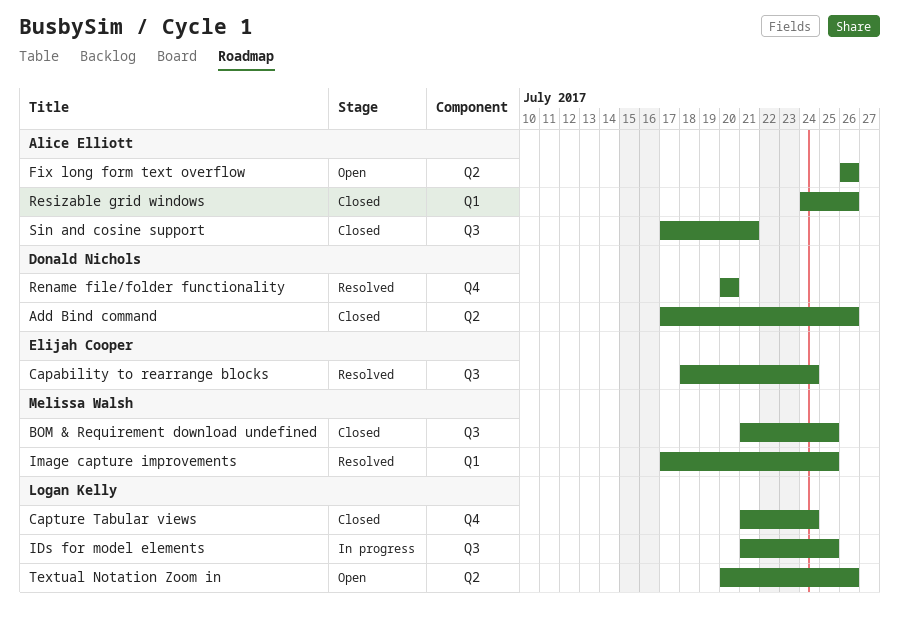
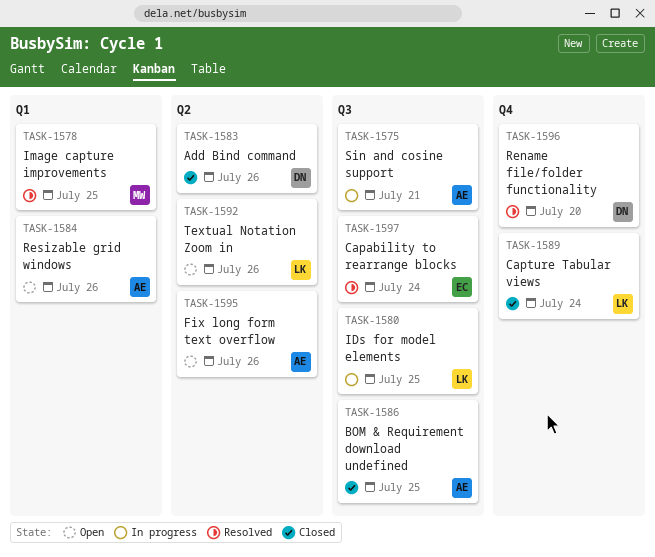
BOM & Requirement download undefined, owner: Melissa Walsh -> Alice Elliott
Resizable grid windows, status: Closed -> Open
Sin and cosine support, status: Closed -> In progress

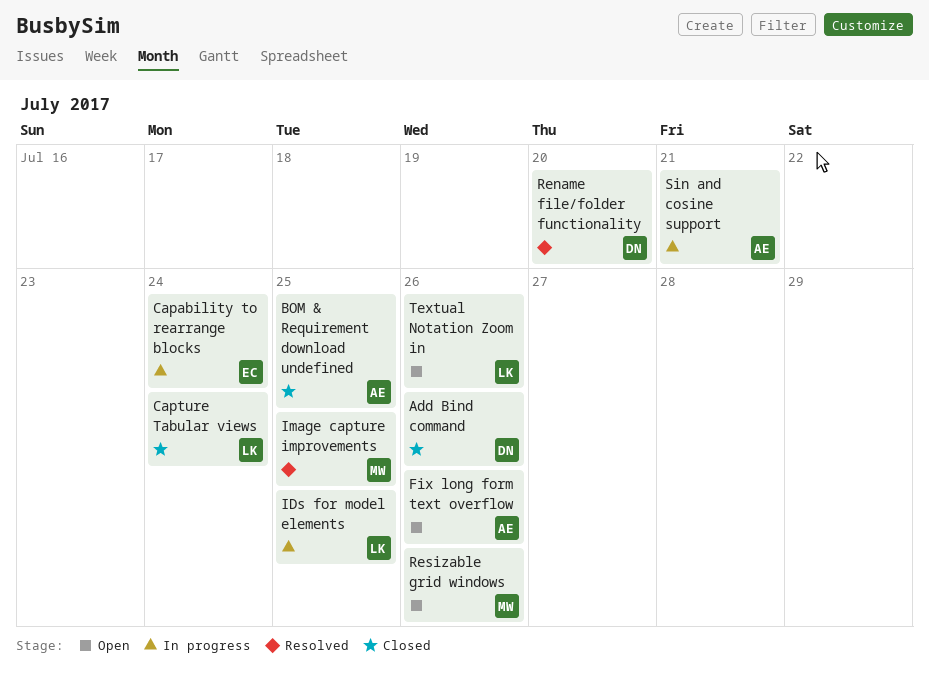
Capability to rearrange blocks, status: Resolved -> In progress
Resizable grid windows, owner: AE -> MW

